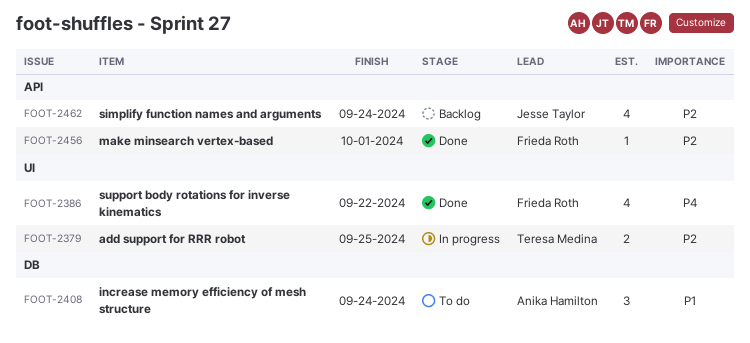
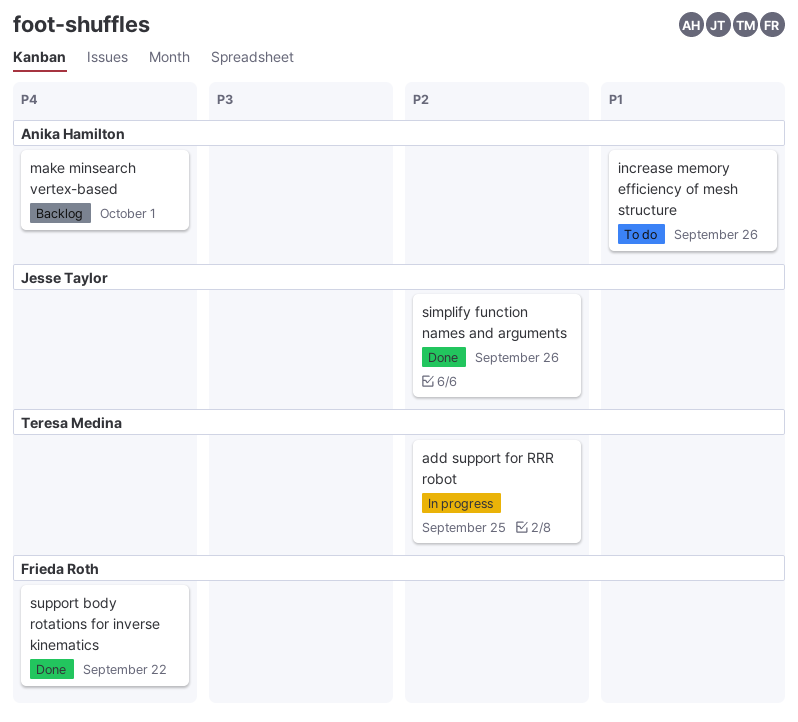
increase memory efficiency of mesh structure, due: Sep 24 -> Sep 26
make minsearch vertex-based, status: Done -> Backlog
make minsearch vertex-based, owner: Frieda Roth -> Anika Hamilton
make minsearch vertex-based, priority: P2 -> P4
simplify function names and arguments, status: Backlog -> Done
simplify function names and arguments, due: Sep 24 -> Sep 26

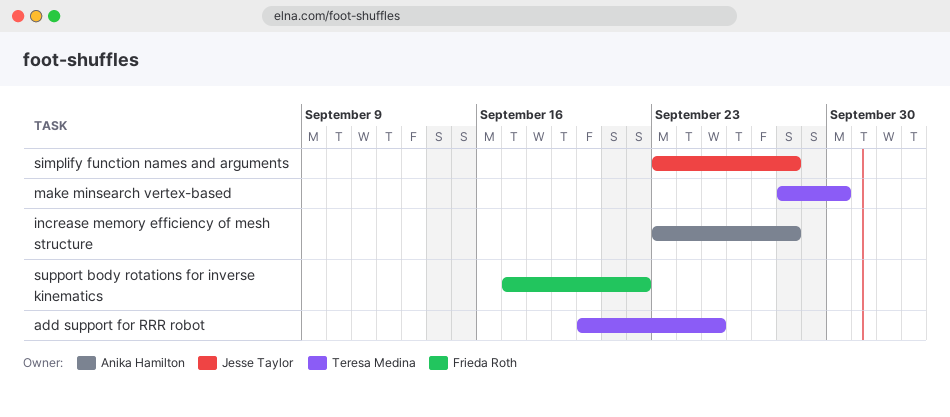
increase memory efficiency of mesh structure, due: Sep 26 -> Sep 28
make minsearch vertex-based, owner: Anika Hamilton -> Teresa Medina
make minsearch vertex-based, due: Oct 1 -> Sep 30
simplify function names and arguments, due: Sep 26 -> Sep 28

